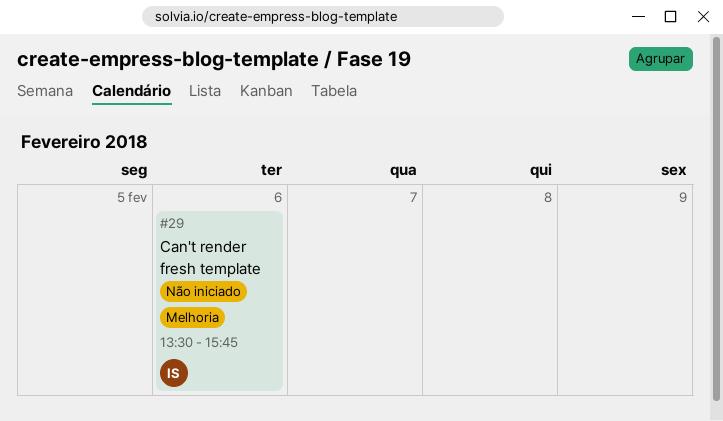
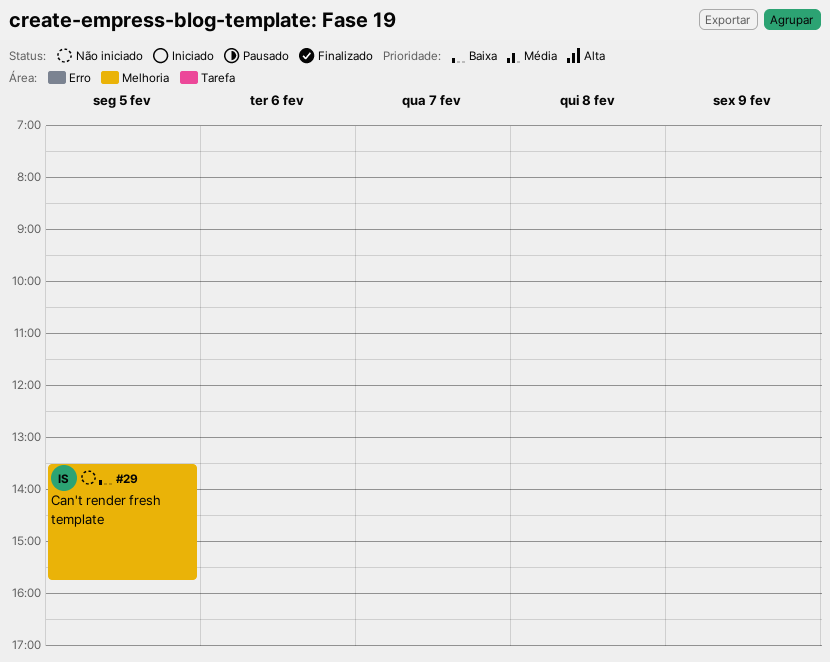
#29, day: Feb 6 -> Feb 5

